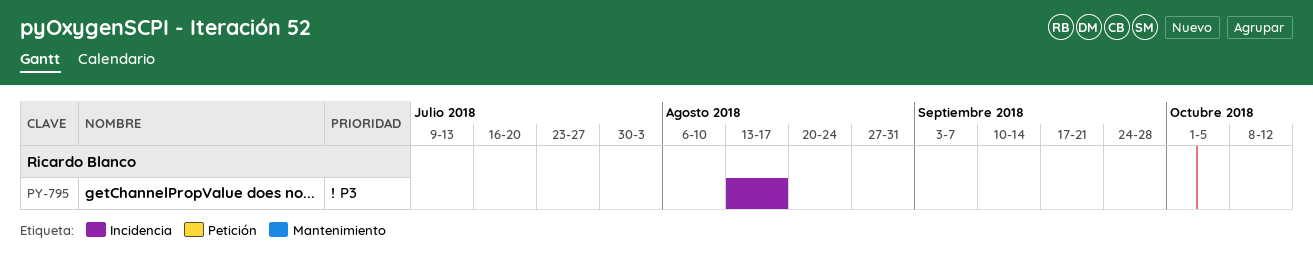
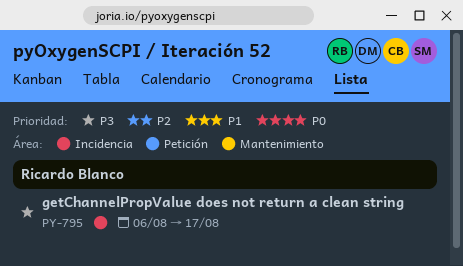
PY-795, start: Aug 13 -> Aug 6

